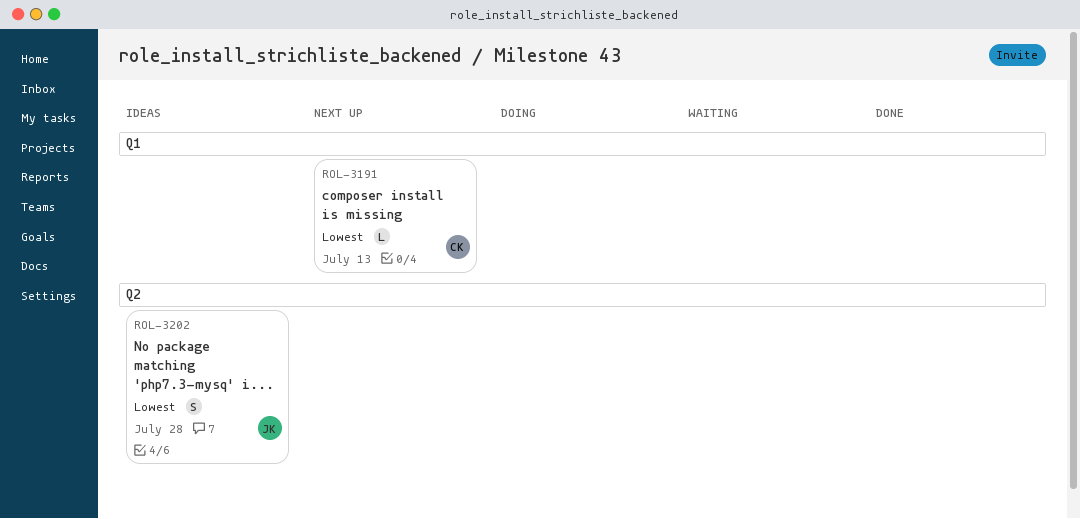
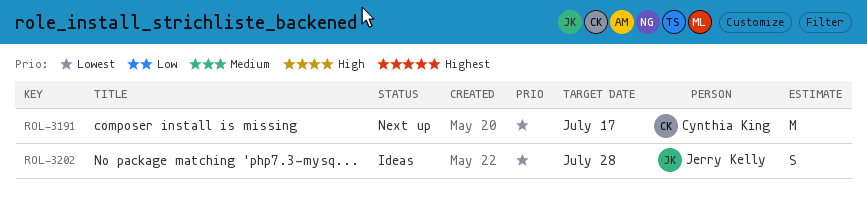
ROL-3191, estimate: L -> M
ROL-3191, due: Jul 13 -> Jul 17

